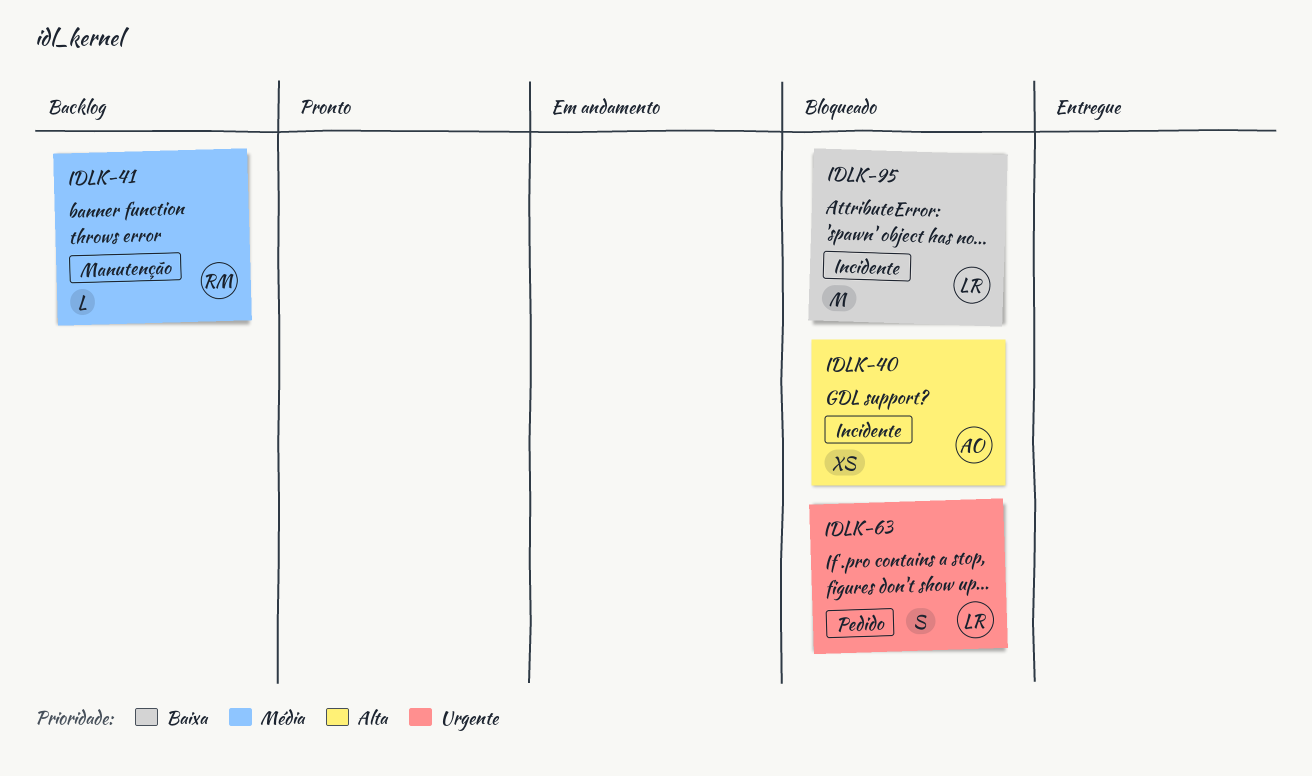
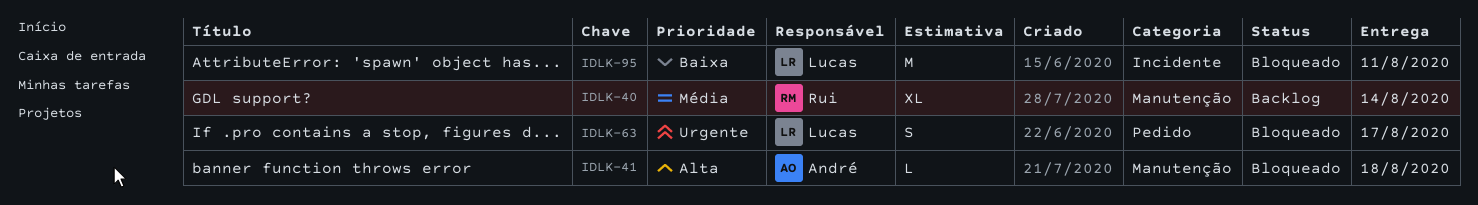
IDLK-40, status: Bloqueado -> Backlog
IDLK-40, owner: André -> Rui
IDLK-40, priority: Alta -> Média
IDLK-40, label: Incidente -> Manutenção
IDLK-40, estimate: XS -> XL
IDLK-41, status: Backlog -> Bloqueado
IDLK-41, owner: Rui -> André
IDLK-41, priority: Média -> Alta

